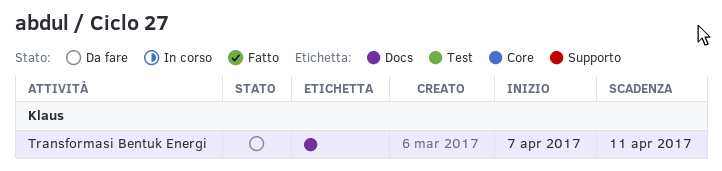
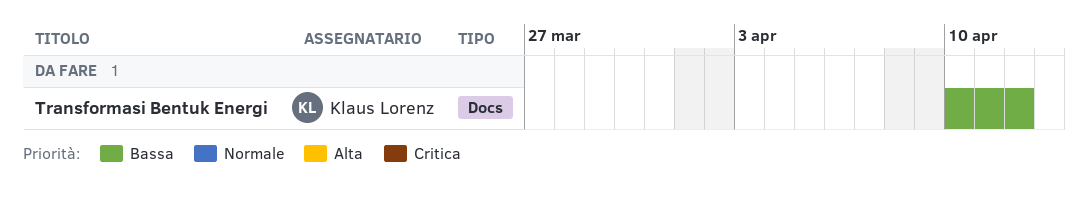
Transformasi Bentuk Energi, start: Apr 7 -> Apr 10
Transformasi Bentuk Energi, due: Apr 11 -> Apr 12

